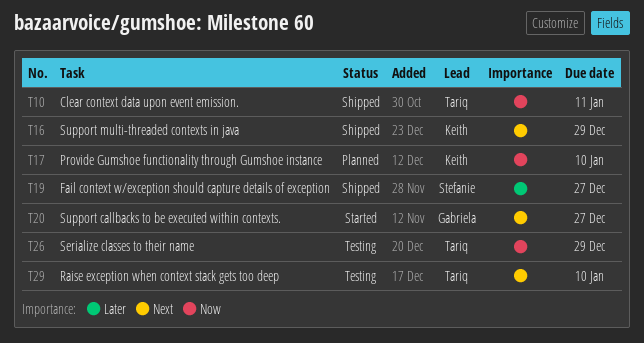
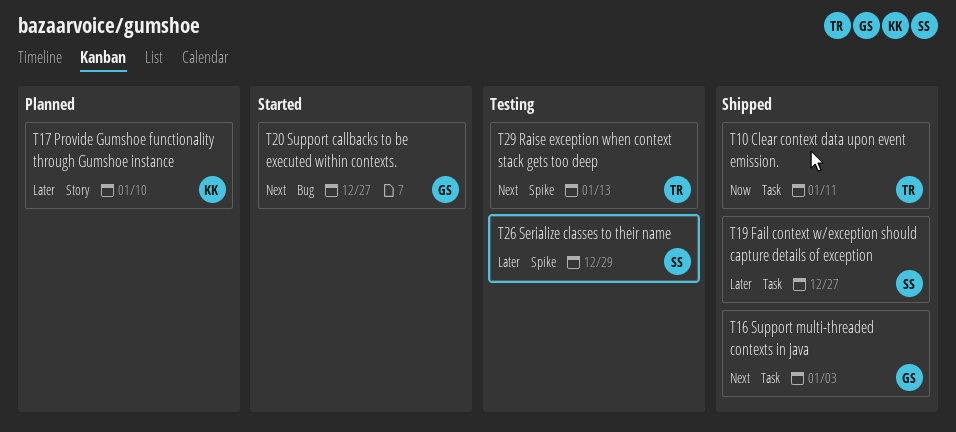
T16, owner: Keith -> Gabriela
T16, due: Dec 29 -> Jan 3
T17, priority: Now -> Later
T26, owner: Tariq -> Stefanie
T26, priority: Now -> Later
T29, due: Jan 10 -> Jan 13

